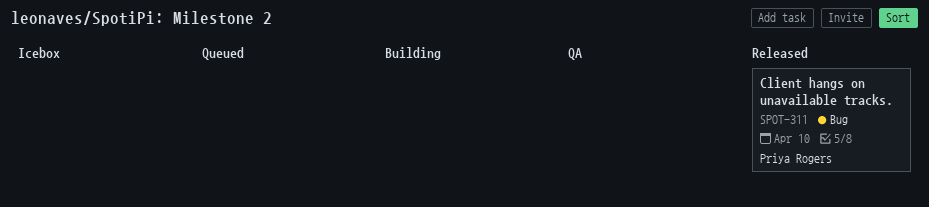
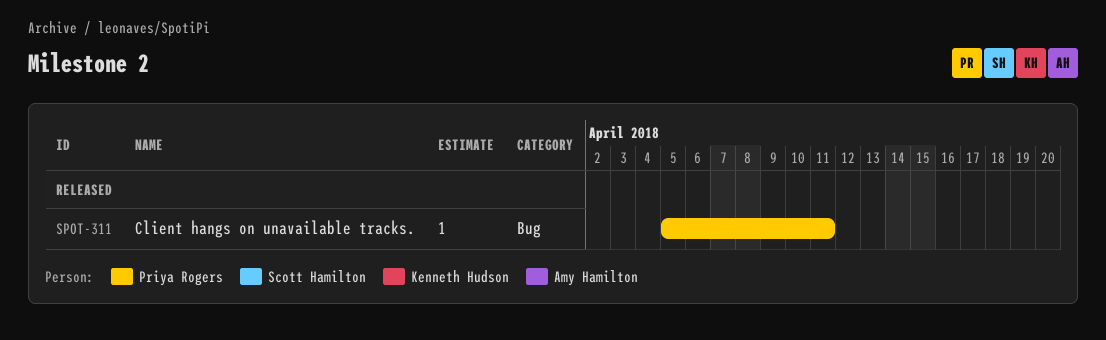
SPOT-311, due: Apr 10 -> Apr 11

